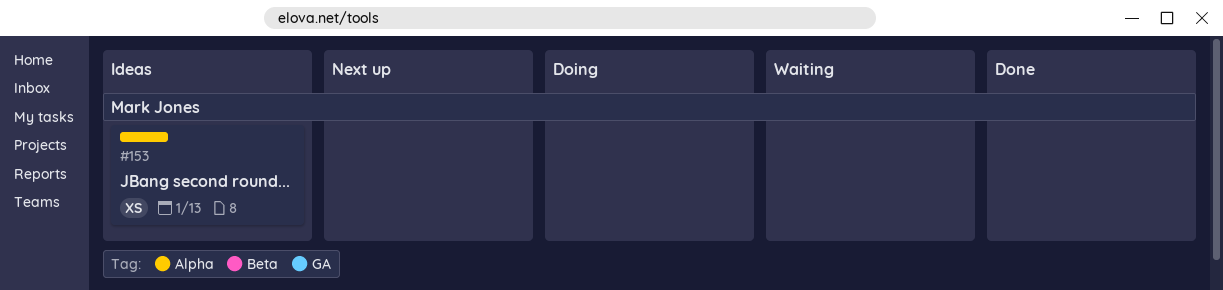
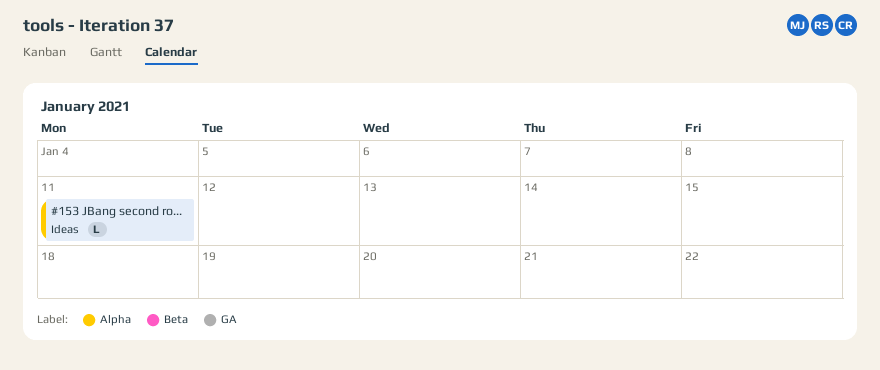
#153, estimate: XS -> L
#153, due: Jan 13 -> Jan 11

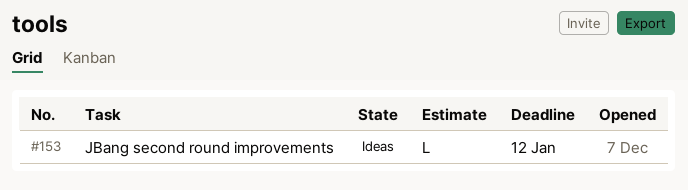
#153, due: Jan 11 -> Jan 12

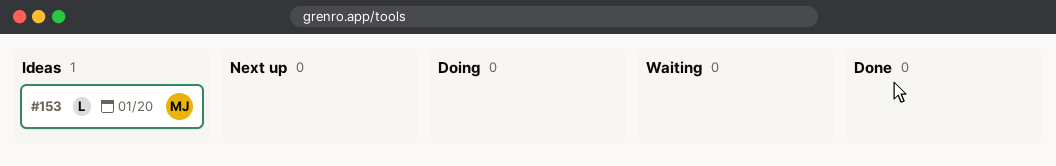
#153, due: Jan 12 -> Jan 20

